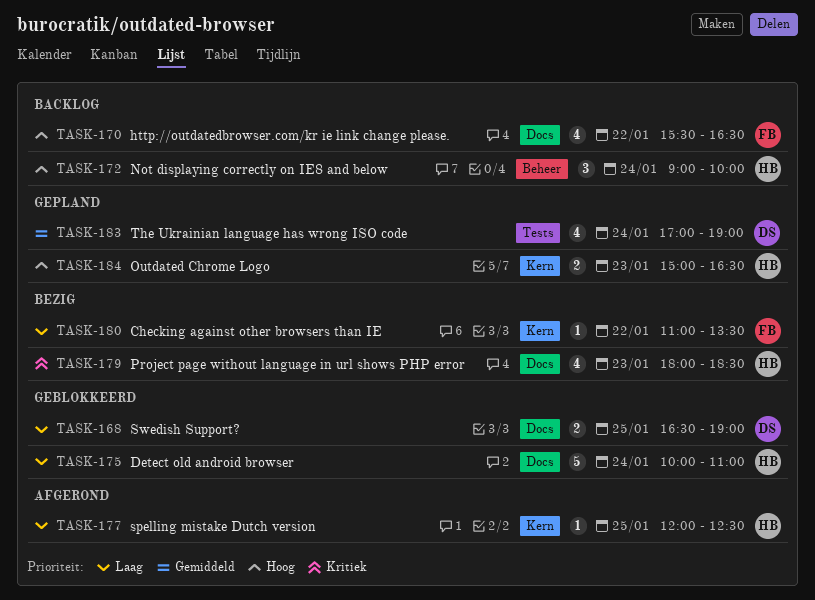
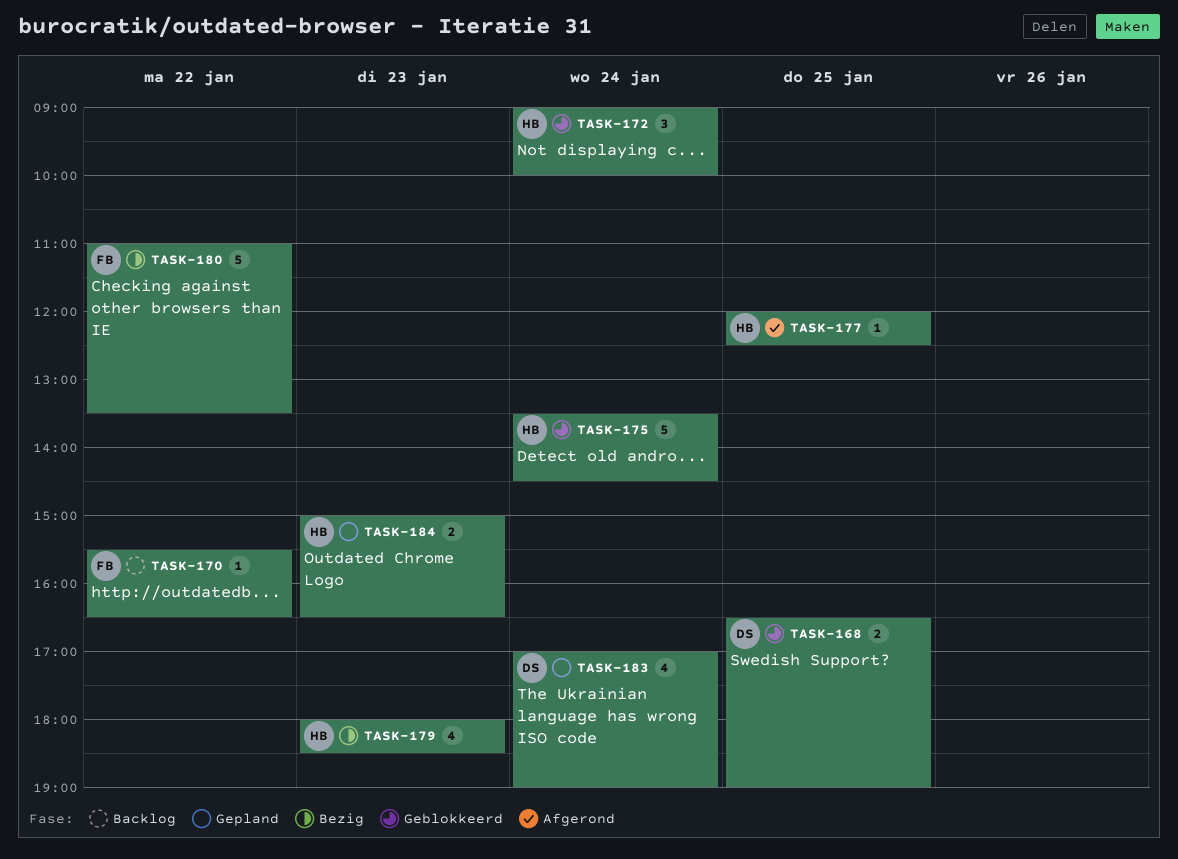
TASK-170, estimate: 4 -> 1
TASK-172, status: Backlog -> Geblokkeerd
TASK-175, begins: 10:00 -> 13:30
TASK-175, ends: 11:00 -> 14:30
TASK-180, estimate: 1 -> 5

